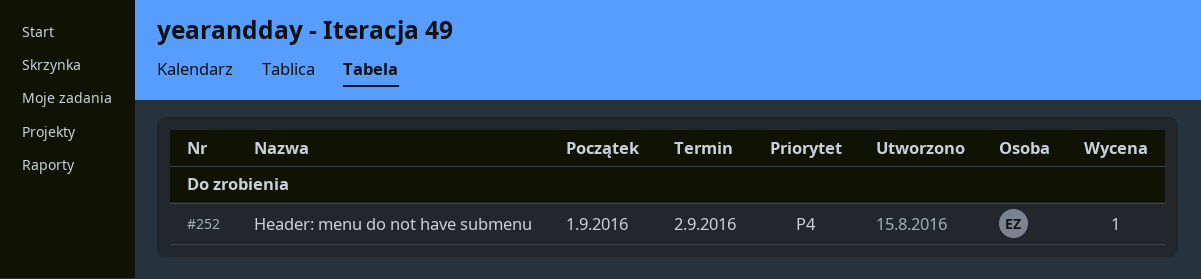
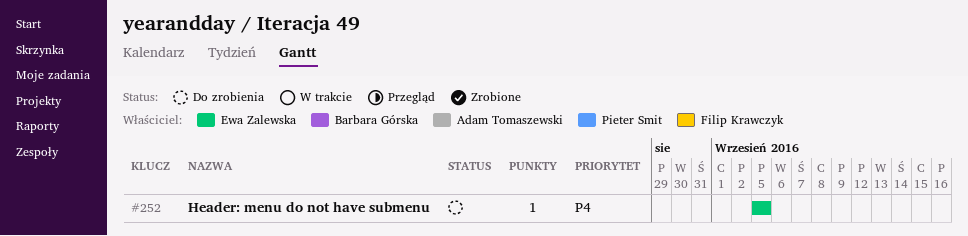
#252, start: Sep 1 -> Sep 5
#252, due: Sep 2 -> Sep 5

